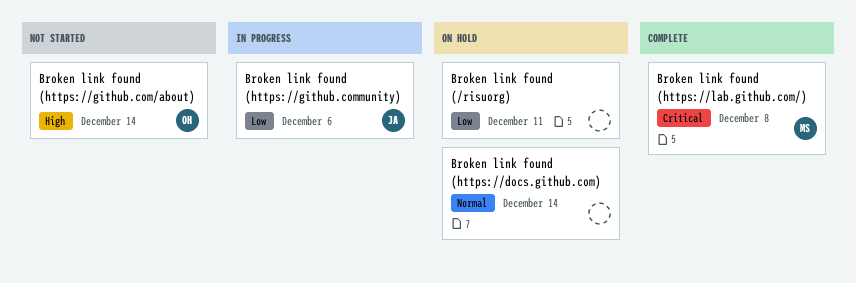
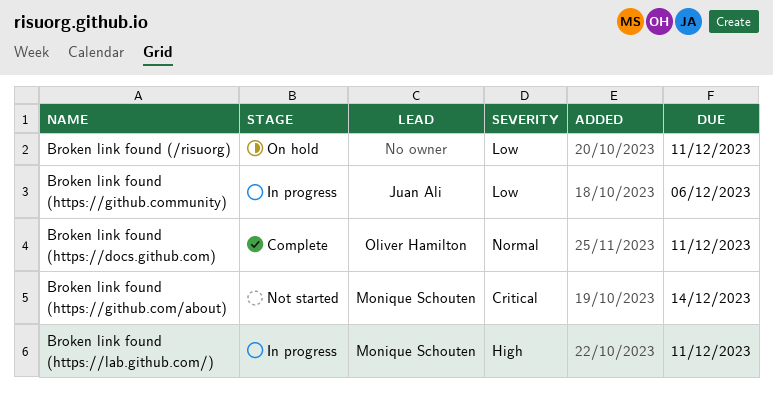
Broken link found (https://docs.github.com), status: On hold -> Complete
Broken link found (https://docs.github.com), owner: none -> Oliver Hamilton
Broken link found (https://docs.github.com), due: Dec 14 -> Dec 11
Broken link found (https://github.com/about), owner: Oliver Hamilton -> Monique Schouten
Broken link found (https://github.com/about), priority: High -> Critical
Broken link found (https://lab.github.com/), status: Complete -> In progress
Broken link found (https://lab.github.com/), priority: Critical -> High
Broken link found (https://lab.github.com/), due: Dec 8 -> Dec 11

